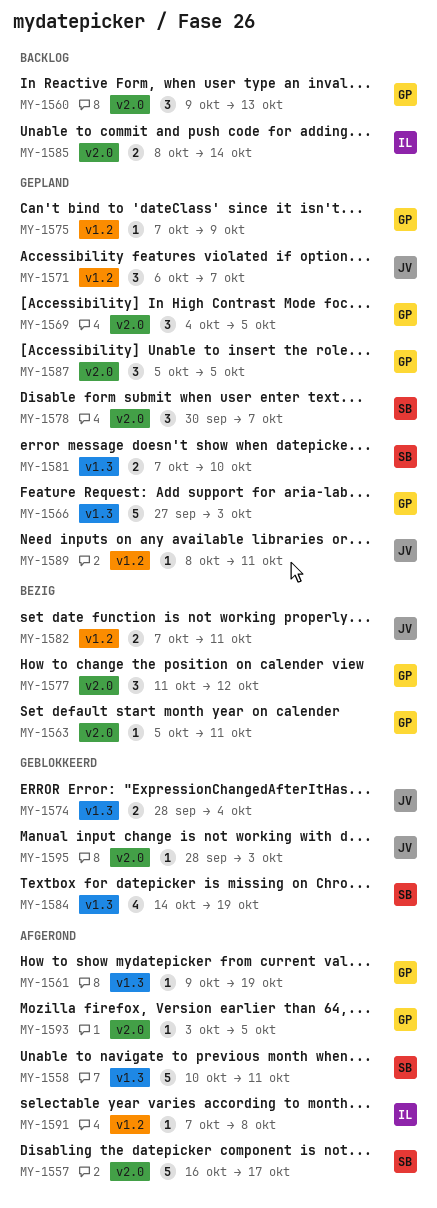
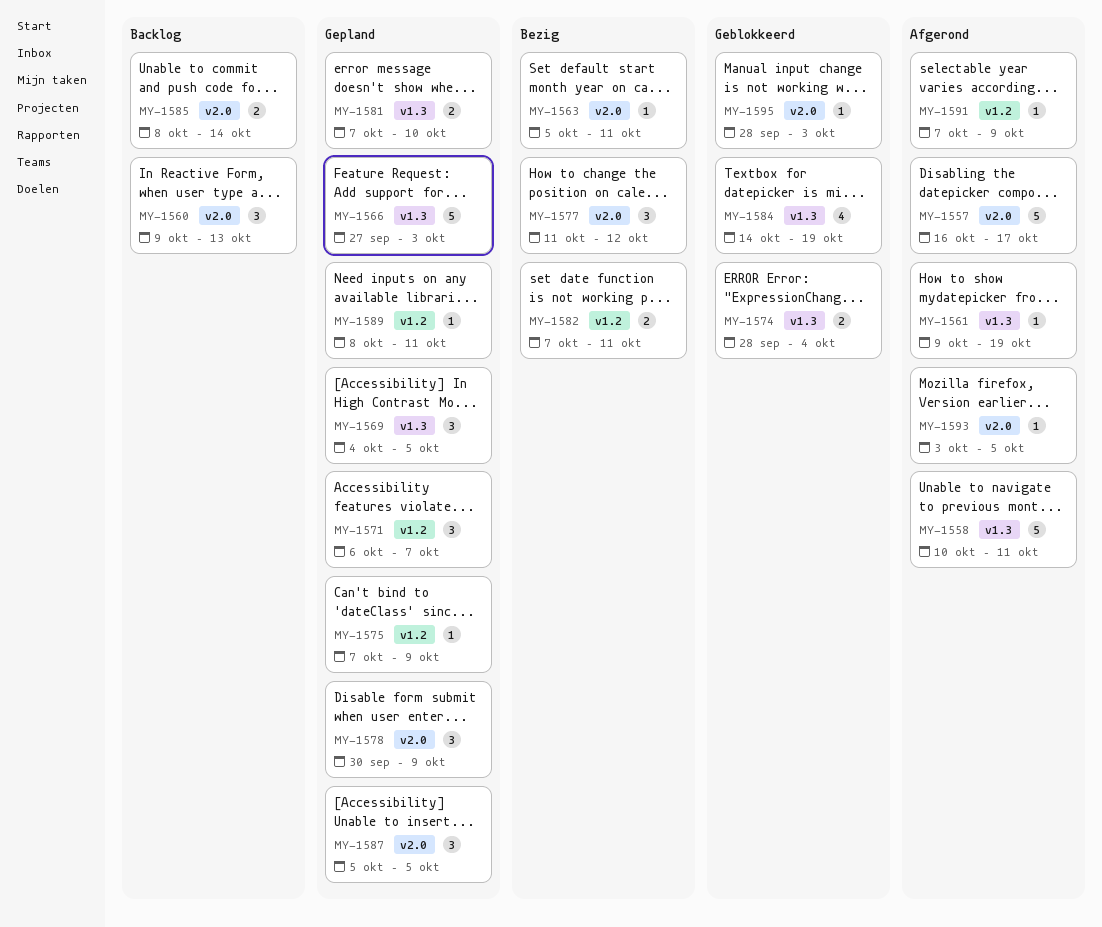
MY-1569, label: v2.0 -> v1.3
MY-1578, due: Oct 7 -> Oct 9
MY-1591, due: Oct 8 -> Oct 9

